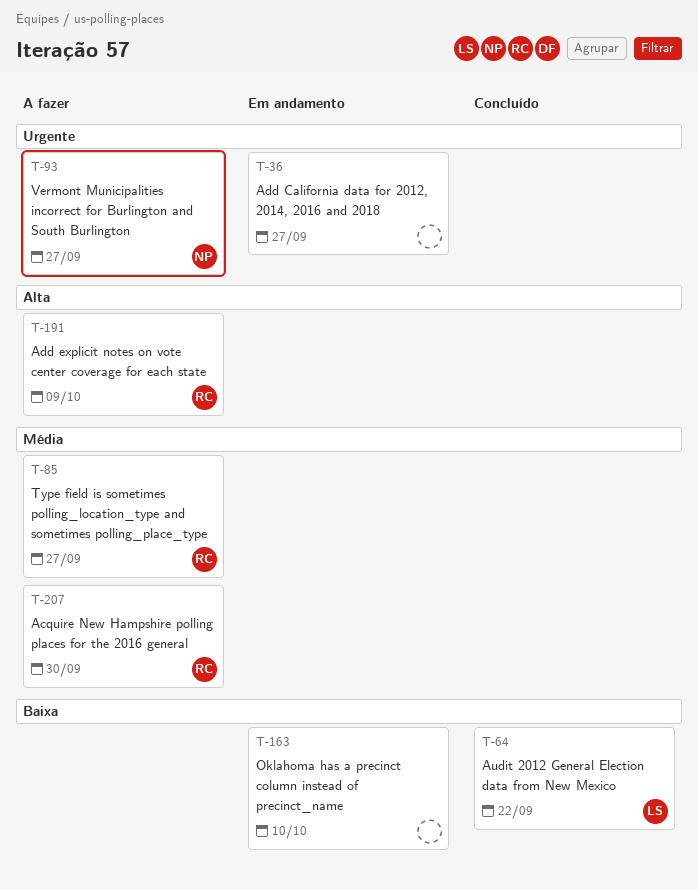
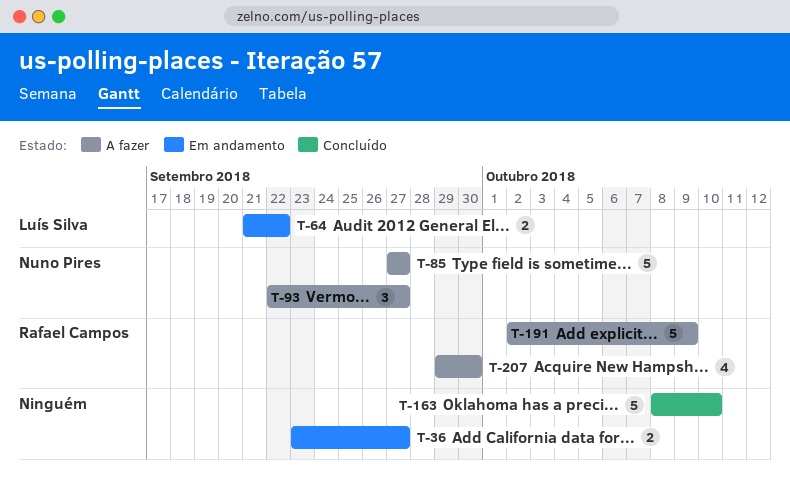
T-64, status: Concluído -> Em andamento
T-85, owner: Rafael Campos -> Nuno Pires
T-163, status: Em andamento -> Concluído

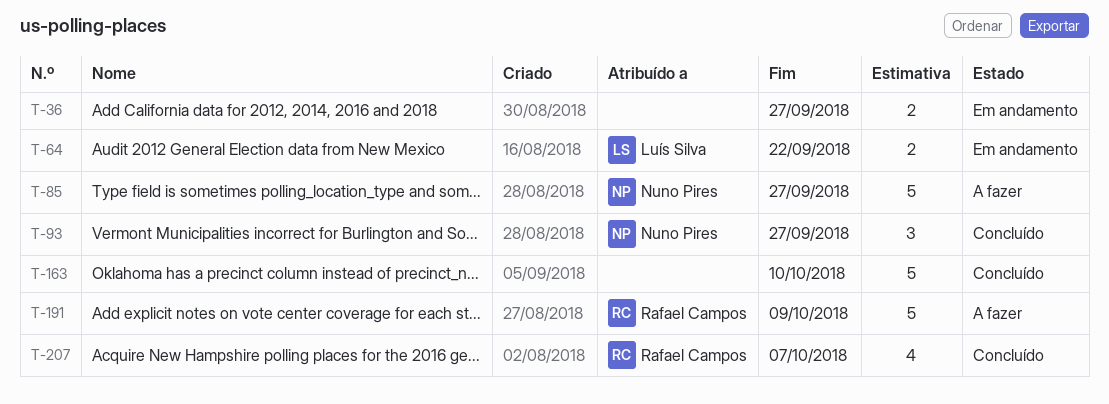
T-93, status: A fazer -> Concluído
T-207, status: A fazer -> Concluído
T-207, due: Sep 30 -> Oct 7

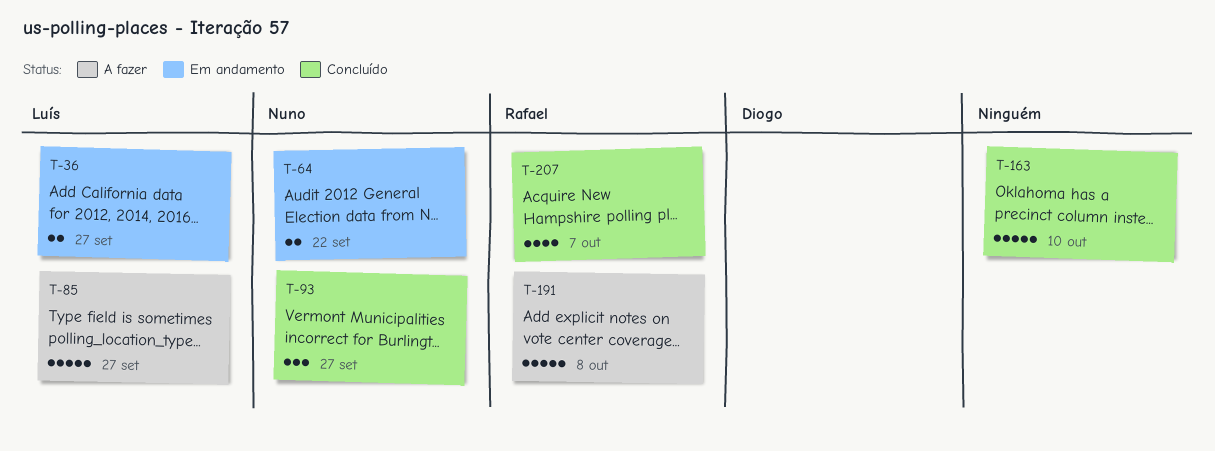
T-36, owner: none -> Luís Silva
T-64, owner: Luís Silva -> Nuno Pires
T-85, owner: Nuno Pires -> Luís Silva
T-191, due: Oct 9 -> Oct 8

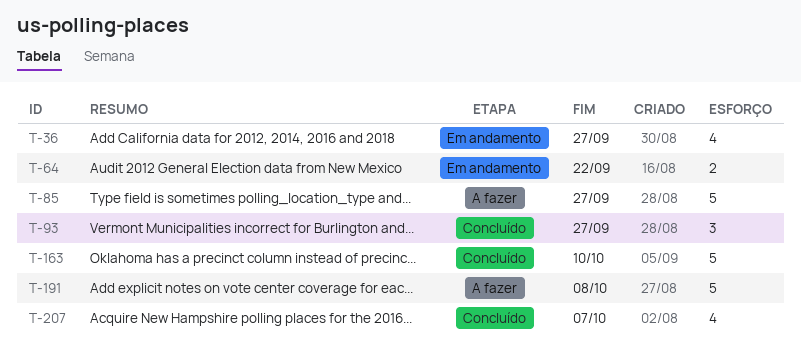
T-36, estimate: 2 -> 4

